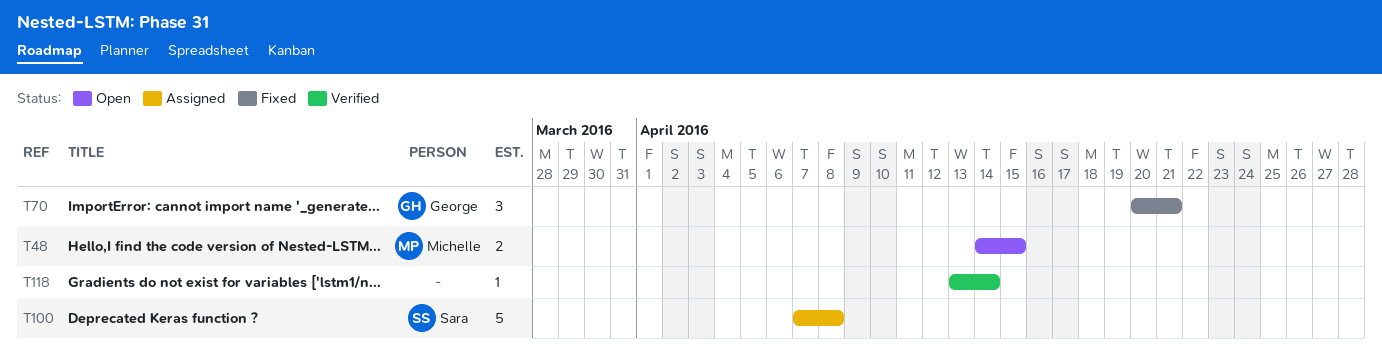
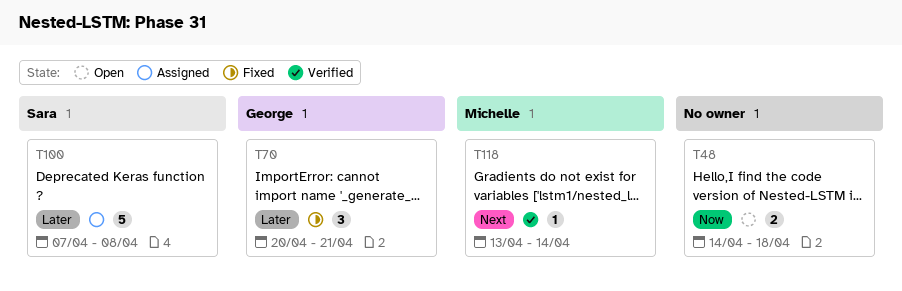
T48, owner: Michelle -> none
T48, due: Apr 15 -> Apr 18
T118, owner: none -> Michelle

